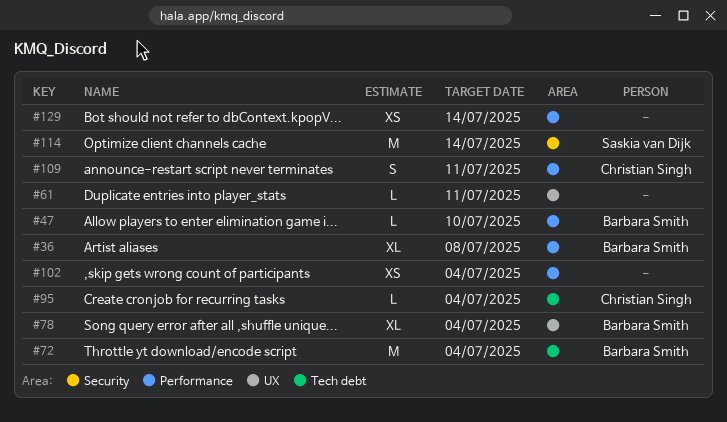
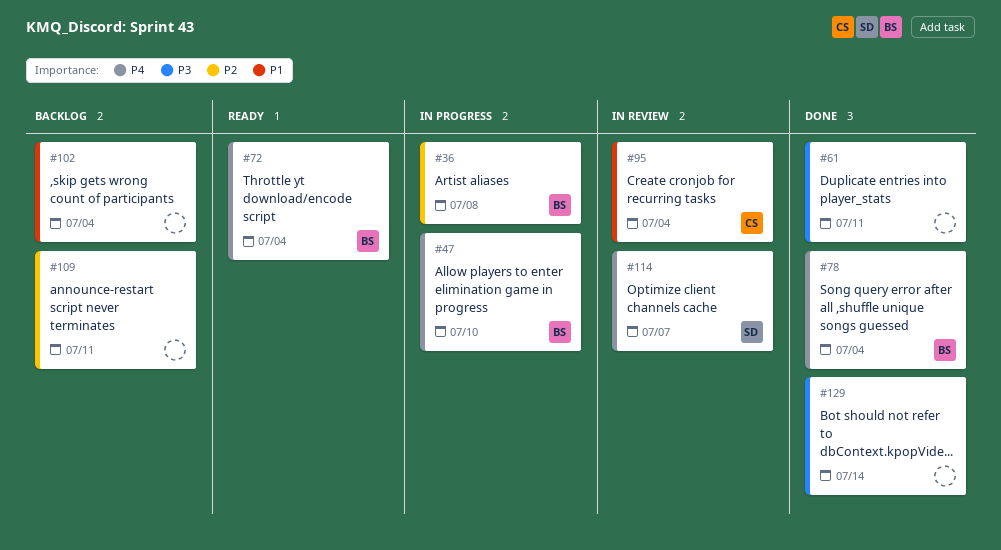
#109, owner: Christian Singh -> none
#114, due: Jul 14 -> Jul 7

